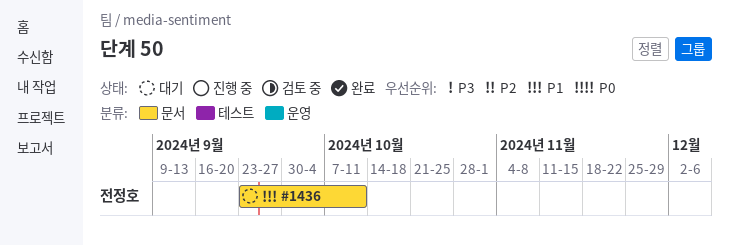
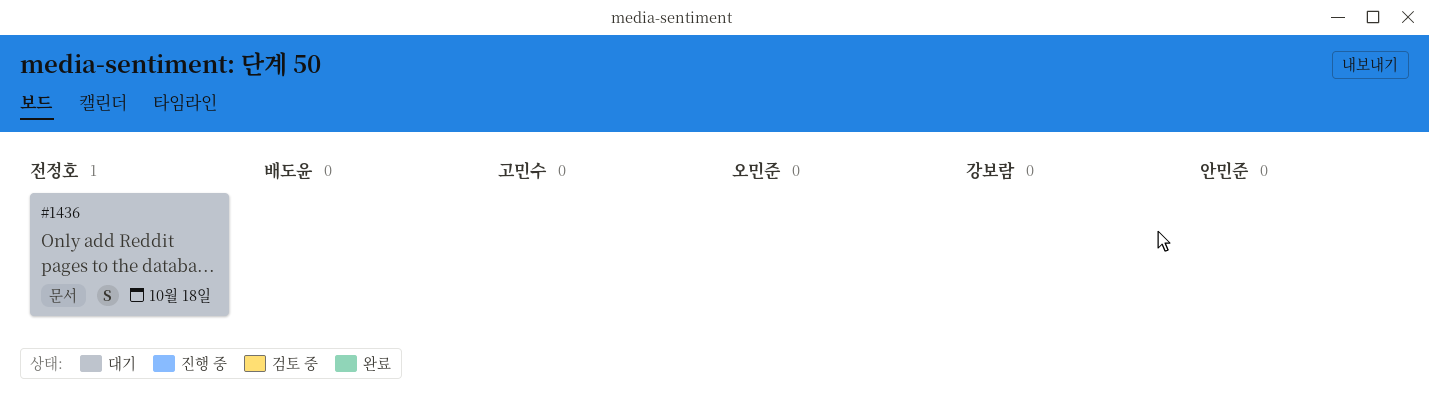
#1436, due: Oct 11 -> Oct 18

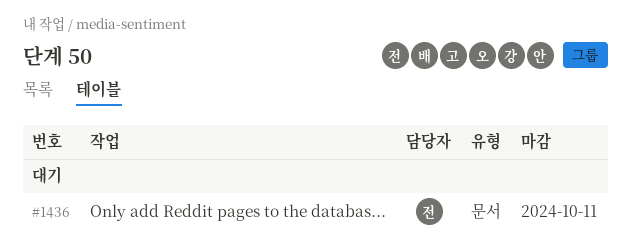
#1436, due: Oct 18 -> Oct 11

